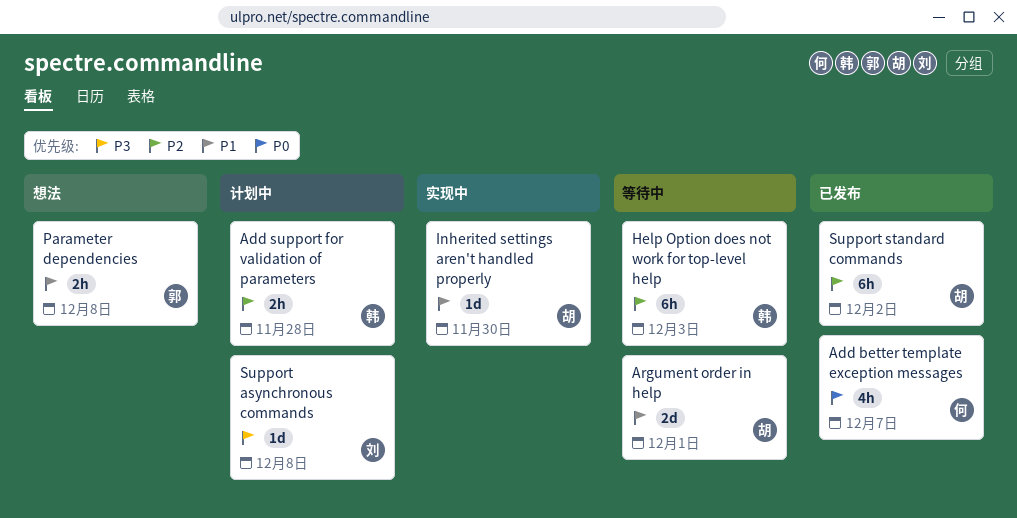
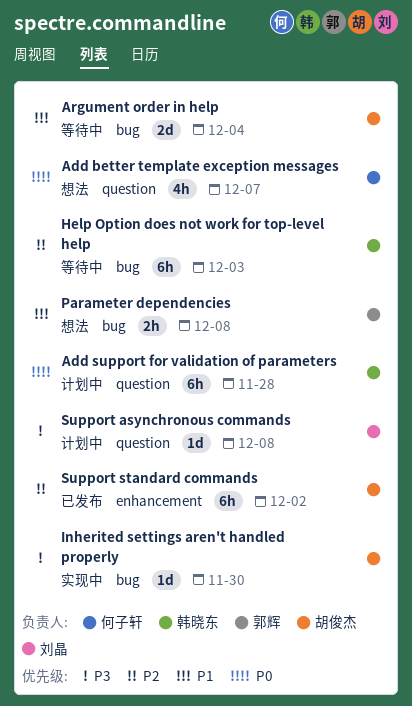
Add better template exception messages, status: 已发布 -> 想法
Add support for validation of parameters, priority: P2 -> P0
Add support for validation of parameters, estimate: 2h -> 6h
Argument order in help, due: Dec 1 -> Dec 4
Inherited settings aren't handled properly, priority: P1 -> P3

